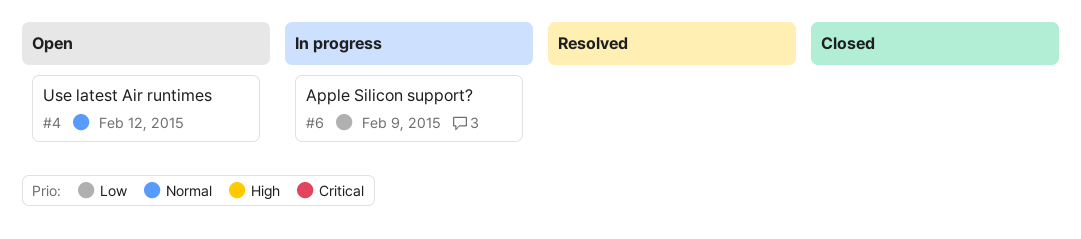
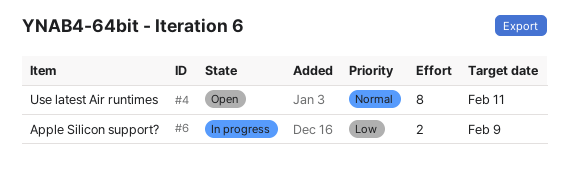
#4, due: Feb 12 -> Feb 11

